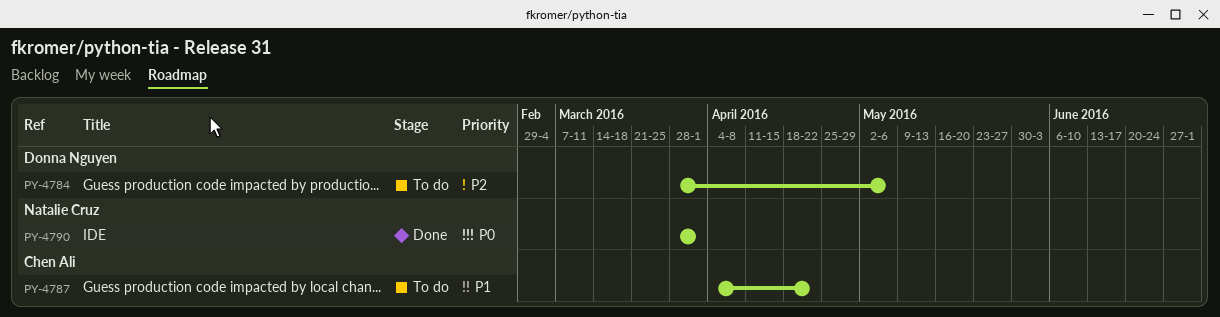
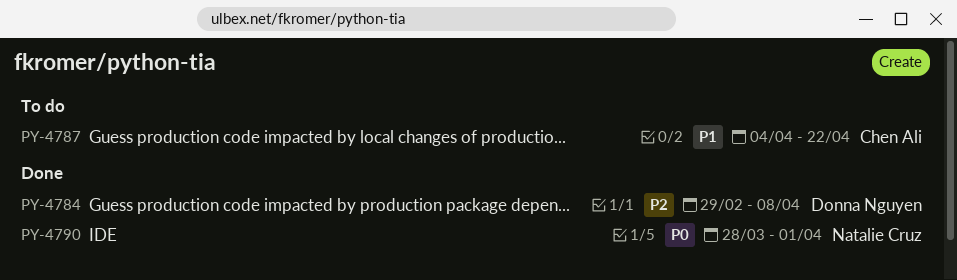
PY-4784, status: To do -> Done
PY-4784, start: Mar 28 -> Feb 29
PY-4784, due: May 6 -> Apr 8

